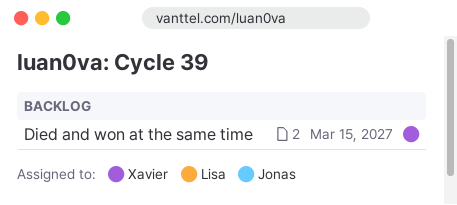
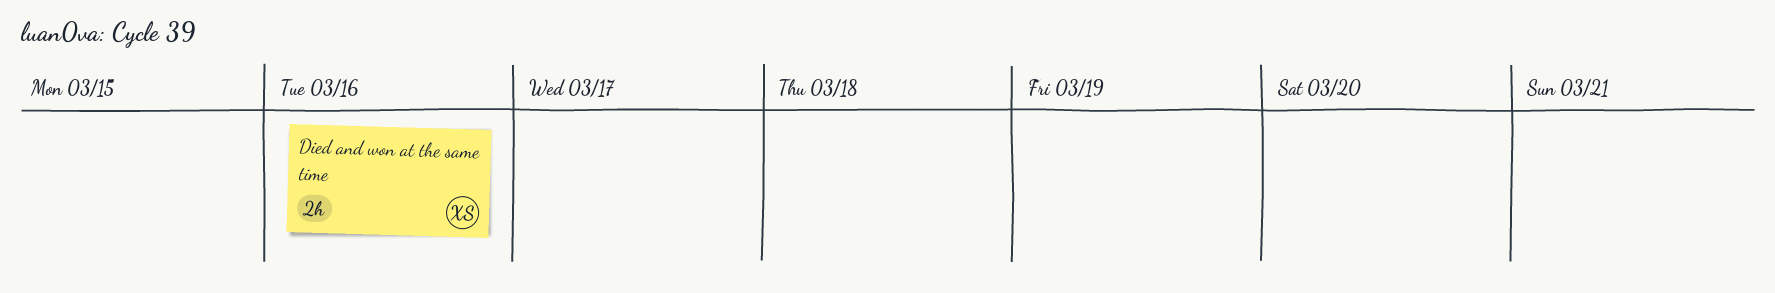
Died and won at the same time, due: Mar 15 -> Mar 16

